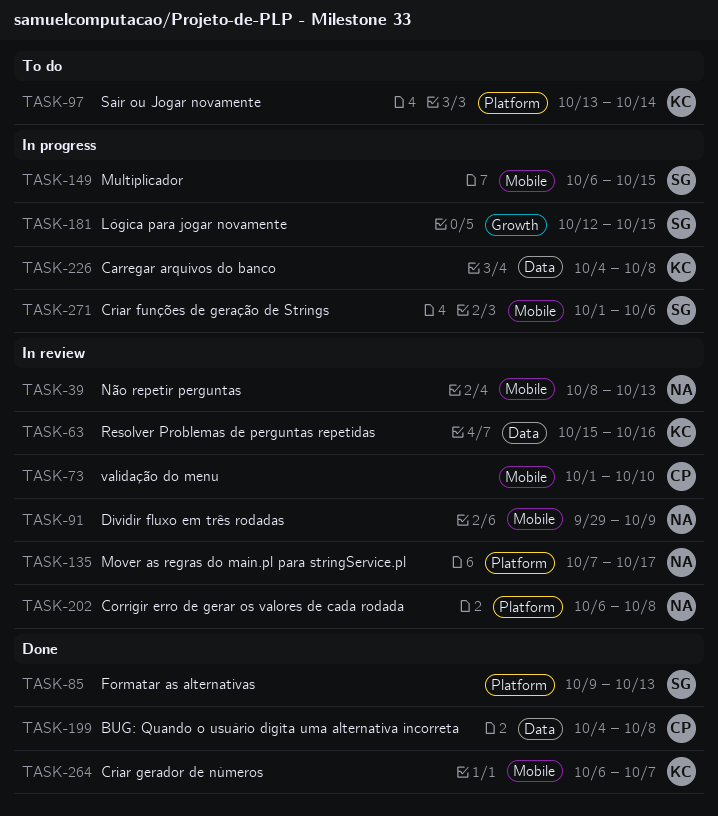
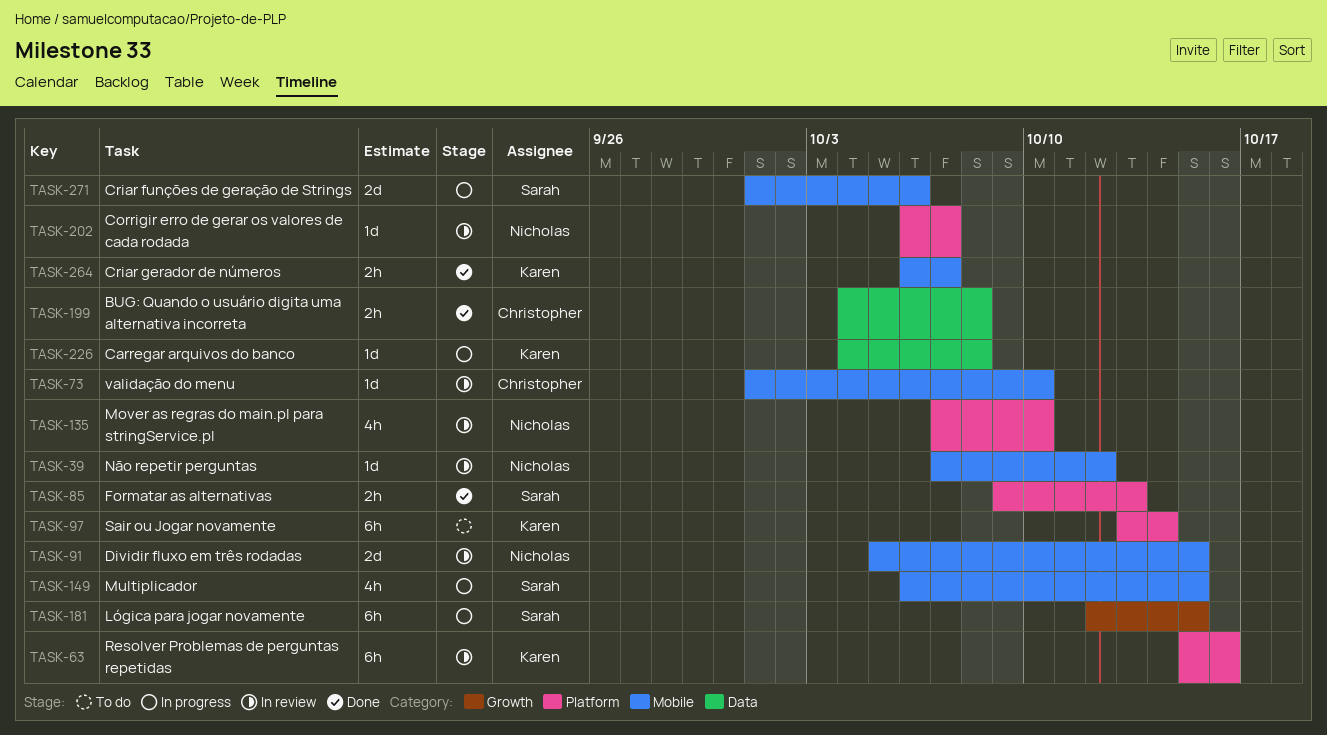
TASK-39, start: Oct 8 -> Oct 7
TASK-39, due: Oct 13 -> Oct 12
TASK-63, label: Data -> Platform
TASK-91, start: Sep 29 -> Oct 5
TASK-91, due: Oct 9 -> Oct 15
TASK-135, due: Oct 17 -> Oct 10
TASK-202, due: Oct 8 -> Oct 7

